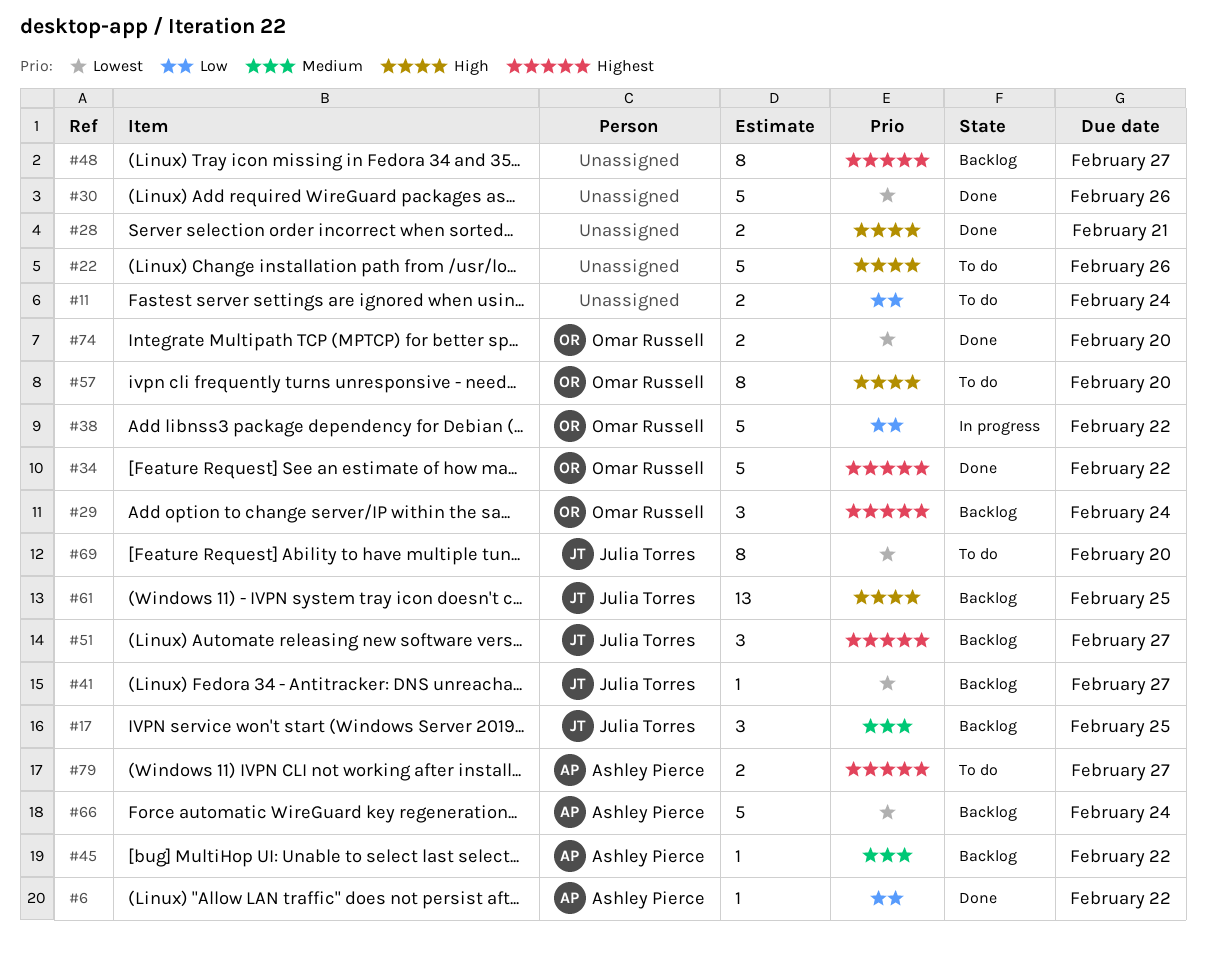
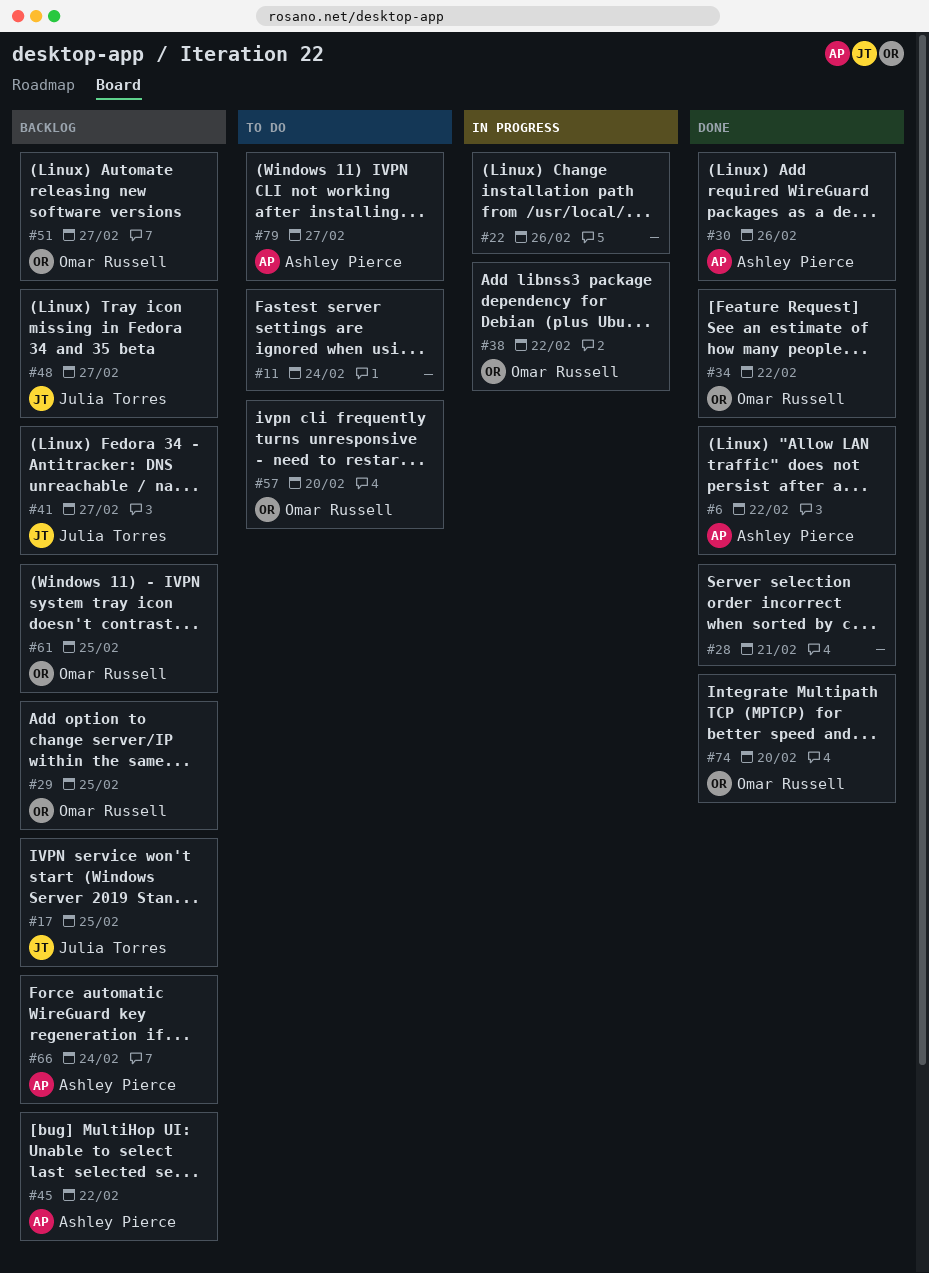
#22, status: To do -> In progress
#29, due: Feb 24 -> Feb 25
#30, owner: none -> Ashley Pierce
#48, owner: none -> Julia Torres
#51, owner: Julia Torres -> Omar Russell
#61, owner: Julia Torres -> Omar Russell
#69: present -> none

